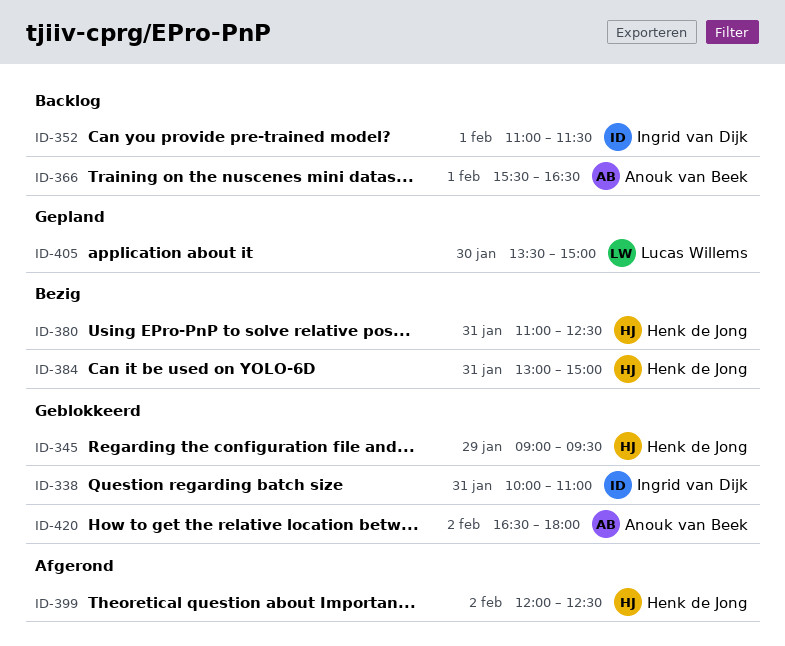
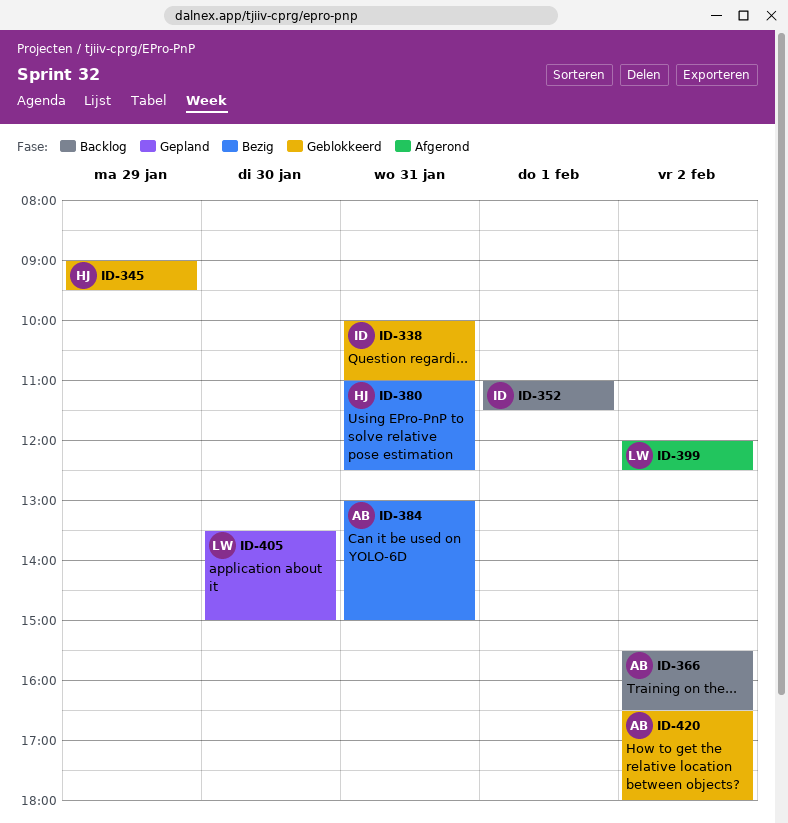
ID-366, day: Feb 1 -> Feb 2
ID-384, owner: Henk de Jong -> Anouk van Beek
ID-399, owner: Henk de Jong -> Lucas Willems

